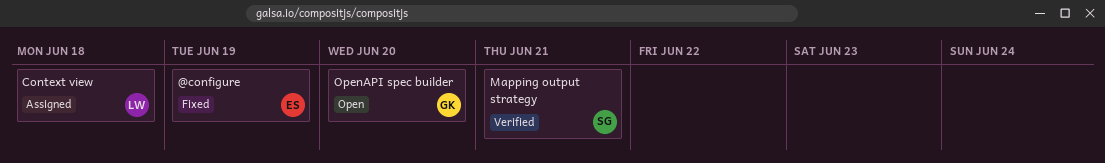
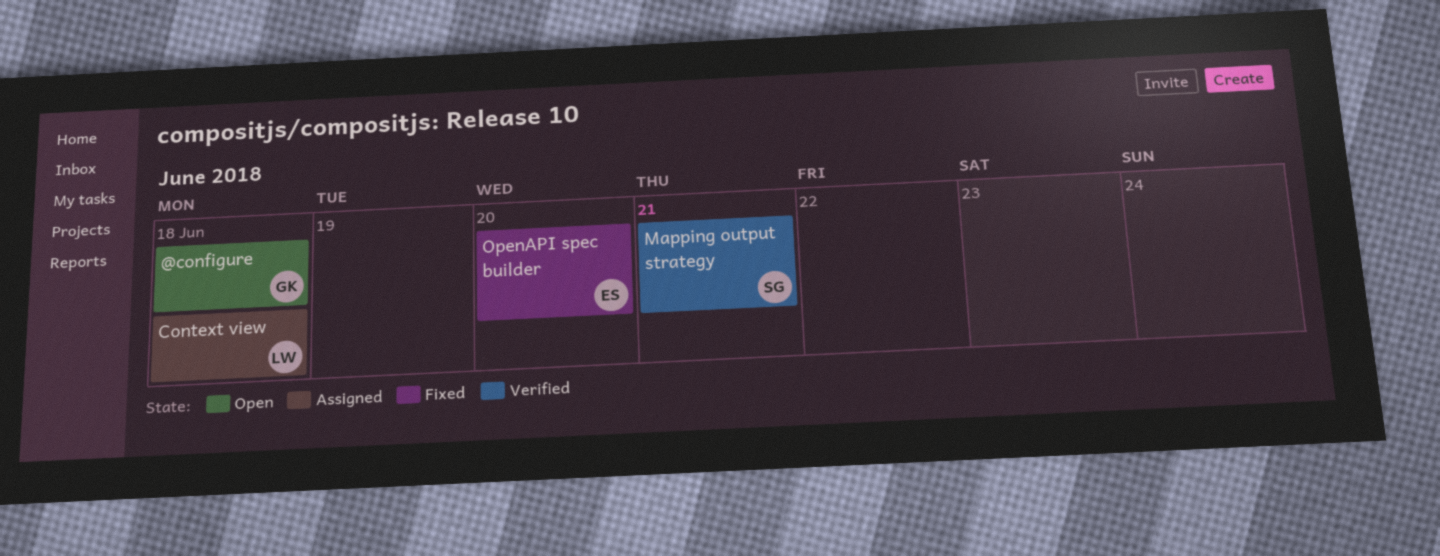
@configure, status: Fixed -> Open
@configure, owner: ES -> GK
@configure, due: Jun 19 -> Jun 18
OpenAPI spec builder, status: Open -> Fixed
OpenAPI spec builder, owner: GK -> ES

